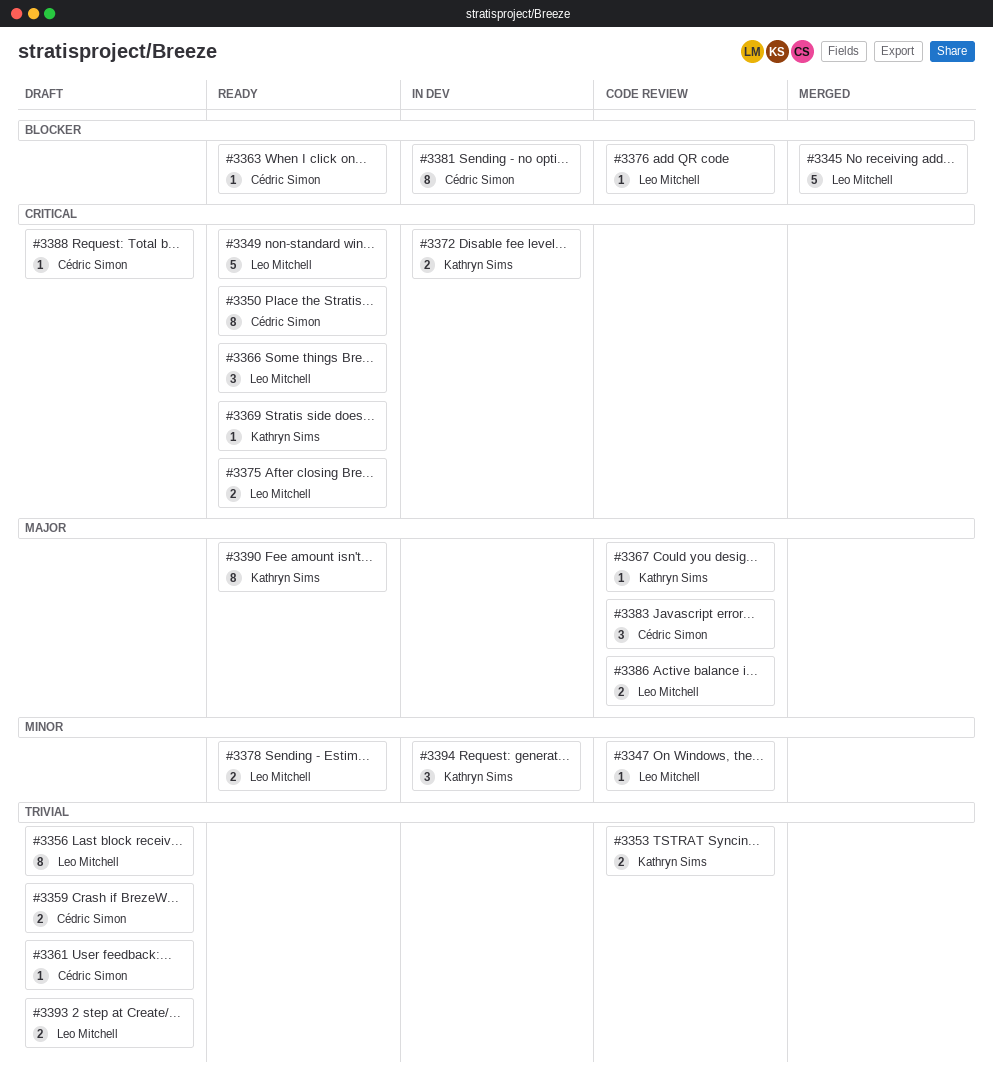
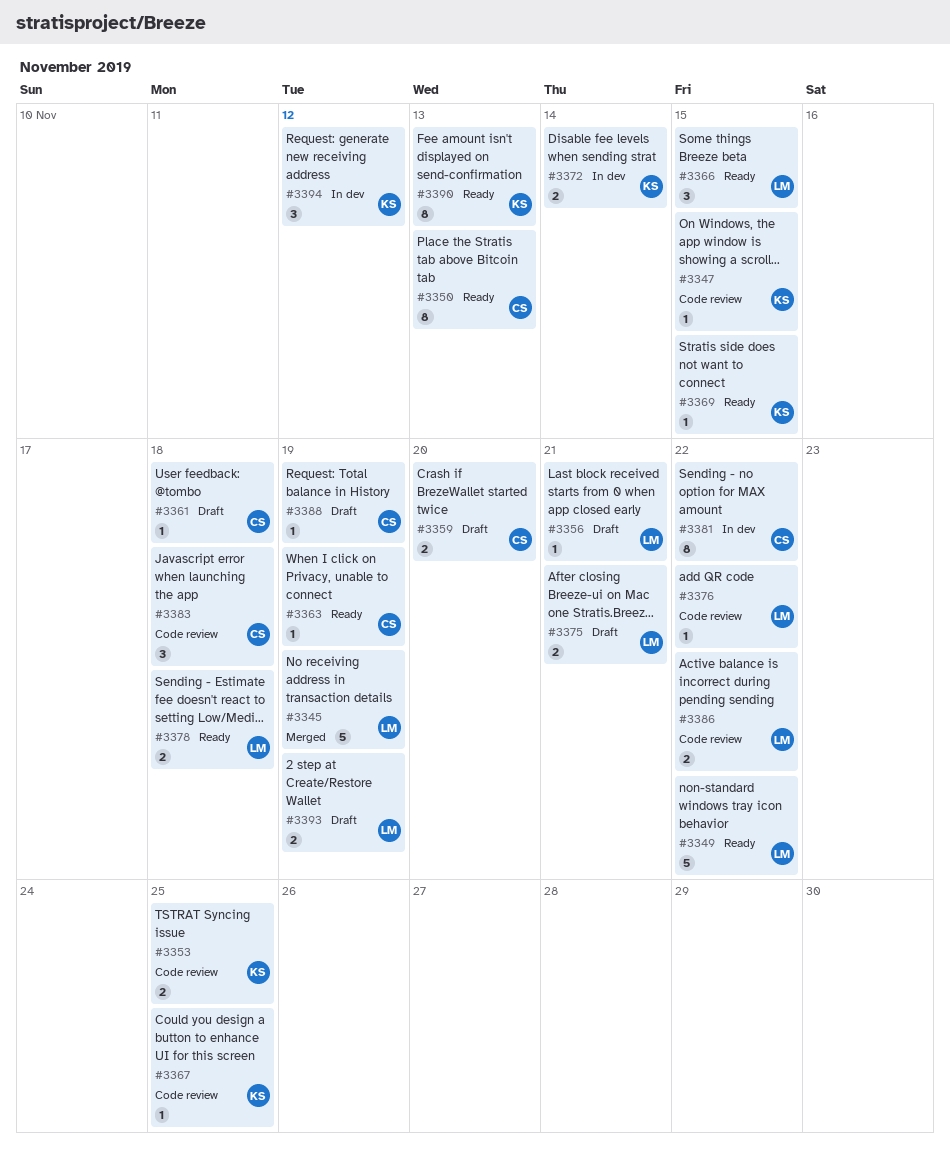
#3347, owner: Leo Mitchell -> Kathryn Sims
#3356, estimate: 8 -> 1
#3375, status: Ready -> Draft

